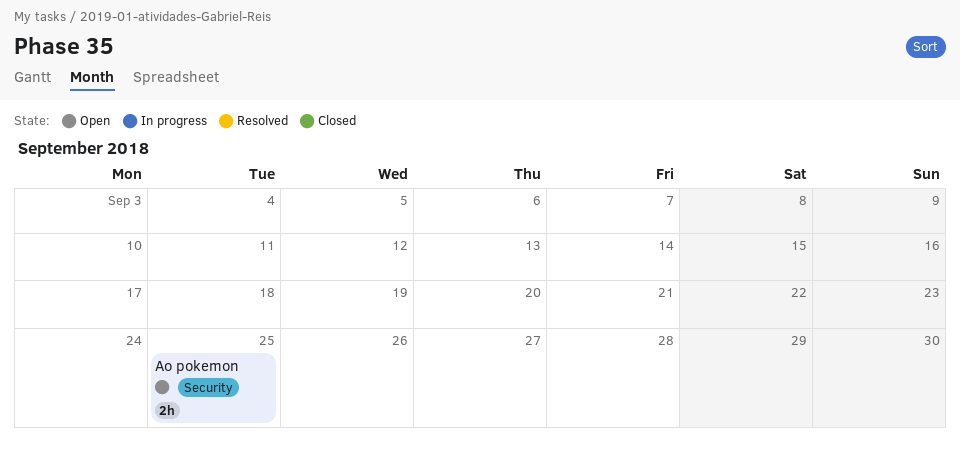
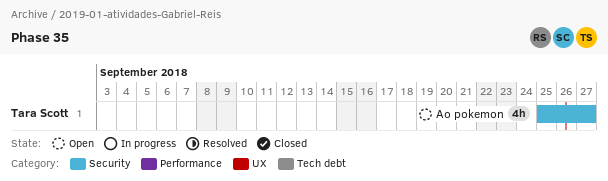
Ao pokemon, estimate: 2h -> 4h
Ao pokemon, due: Sep 25 -> Sep 27

